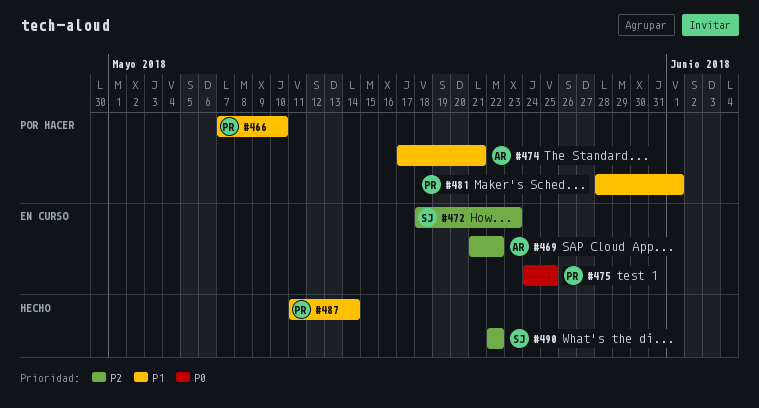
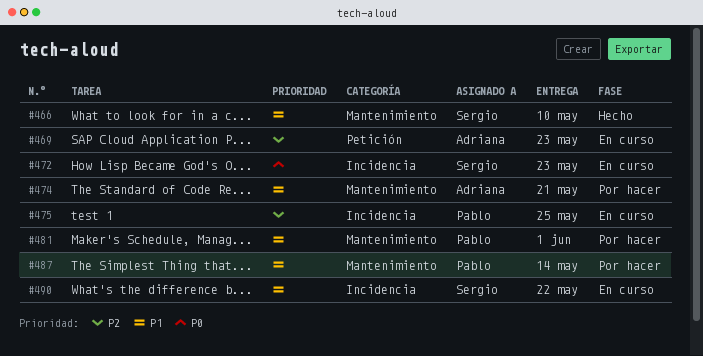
#466, status: Por hacer -> Hecho
#466, owner: Pablo -> Sergio
#469, due: May 22 -> May 23
#472, priority: P2 -> P0
#475, priority: P0 -> P2
#487, status: Hecho -> Por hacer
#490, status: Hecho -> En curso
#490, priority: P2 -> P1

